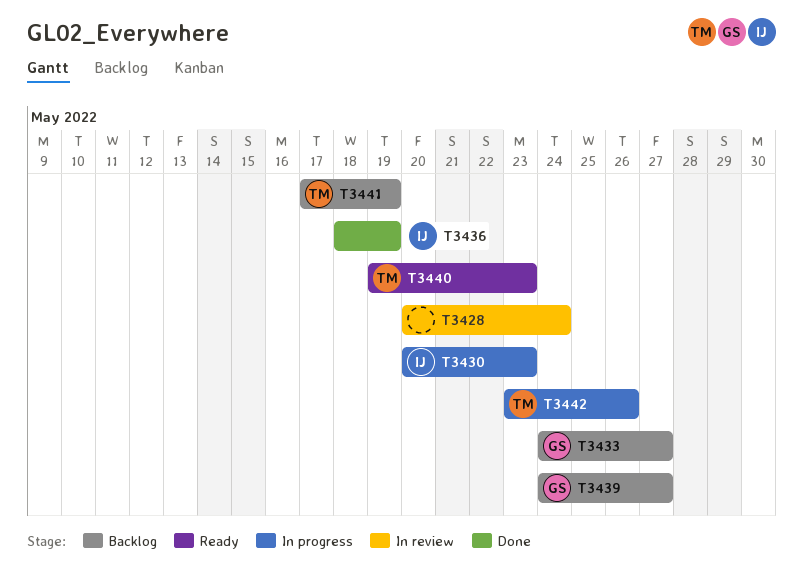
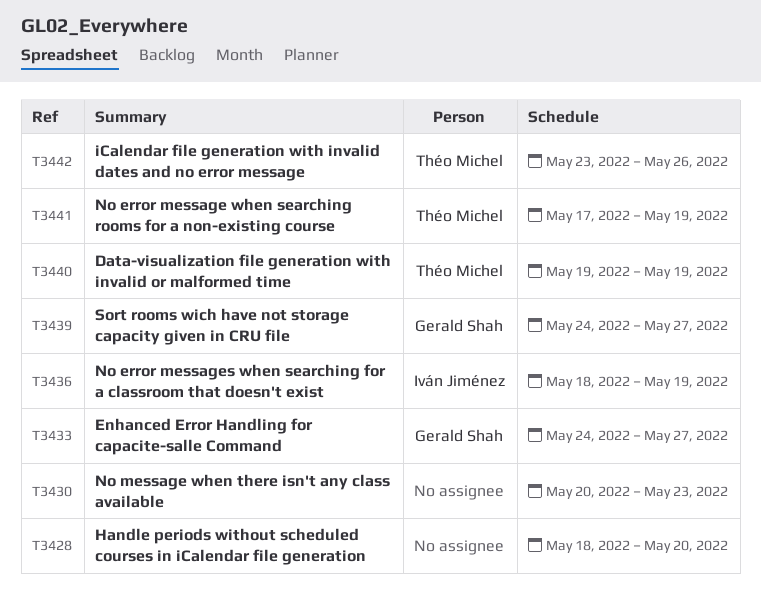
T3428, start: May 20 -> May 18
T3428, due: May 24 -> May 20
T3430, owner: Iván Jiménez -> none
T3440, due: May 23 -> May 19

